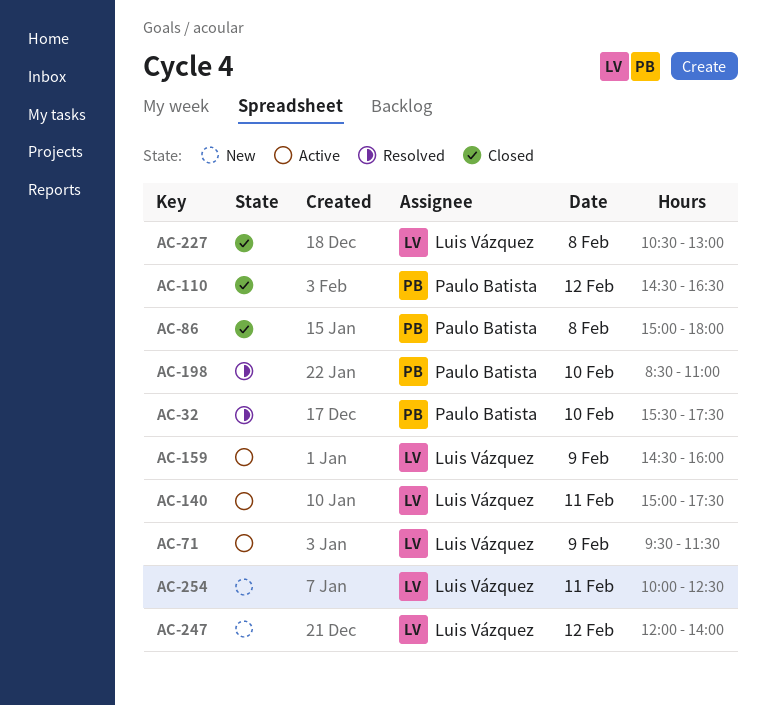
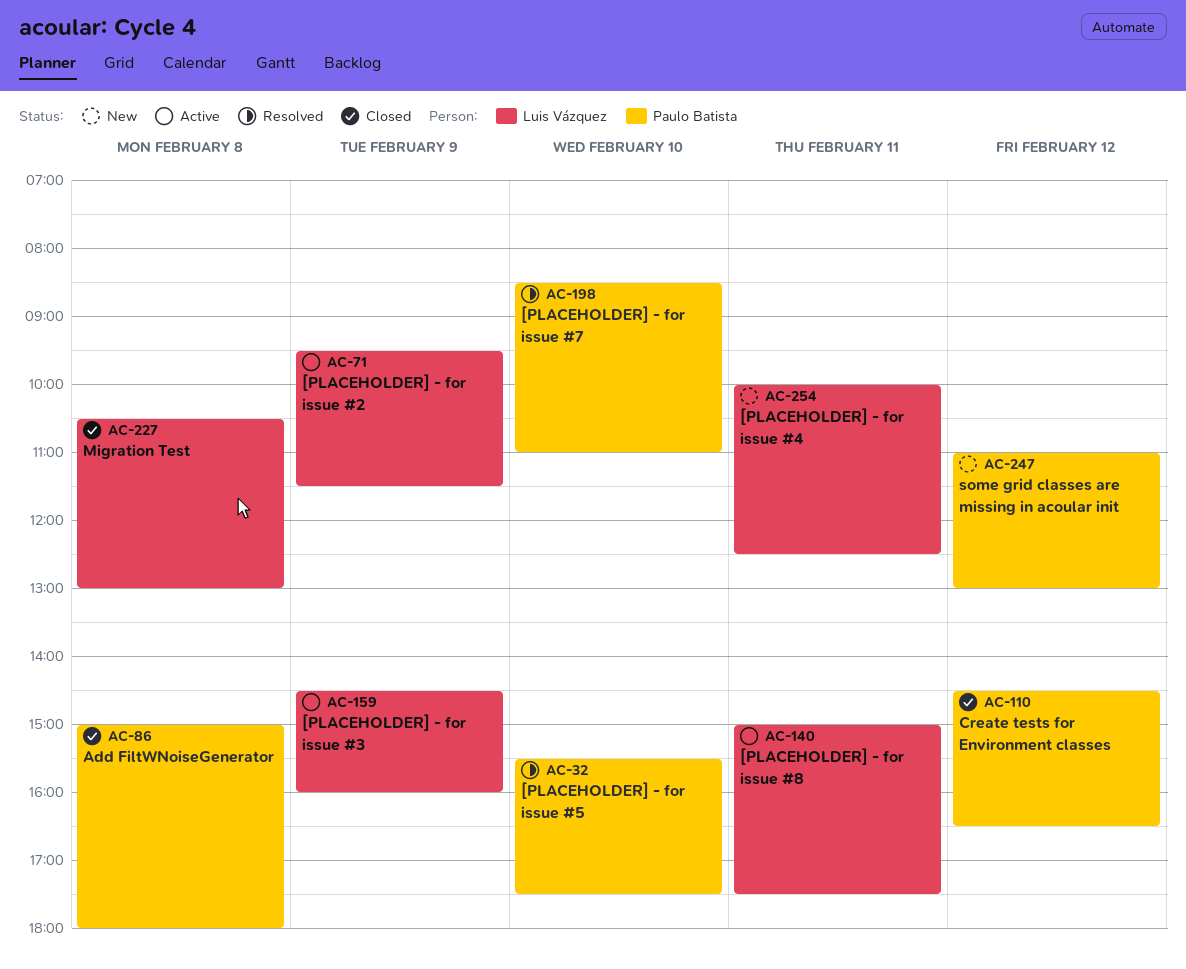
AC-247, owner: Luis Vázquez -> Paulo Batista
AC-247, begins: 12:00 -> 11:00
AC-247, ends: 14:00 -> 13:00

